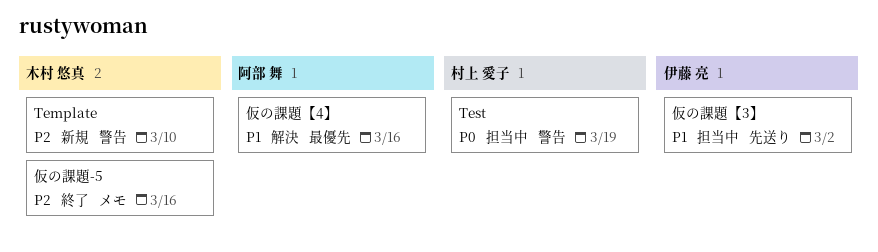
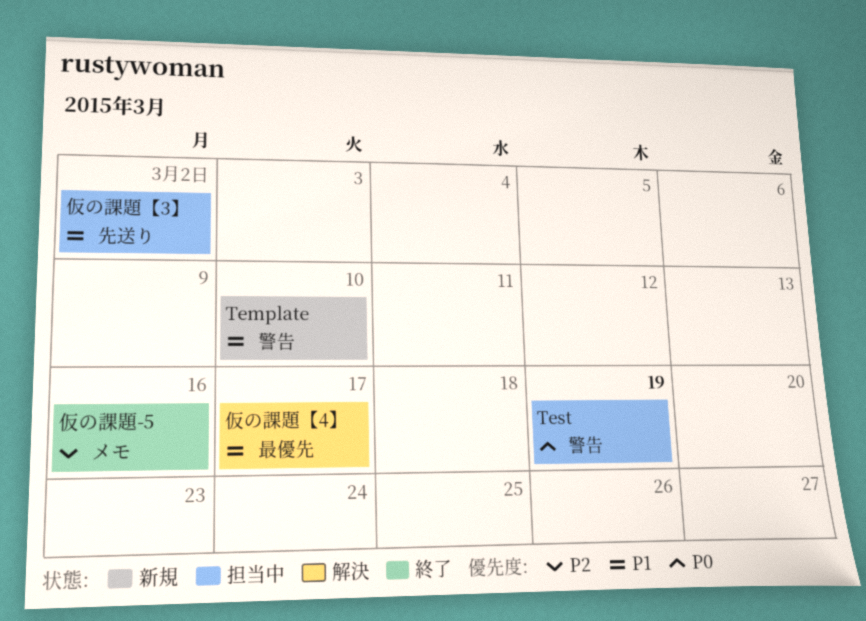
Template, priority: P2 -> P1
仮の課題【4】, due: Mar 16 -> Mar 17

